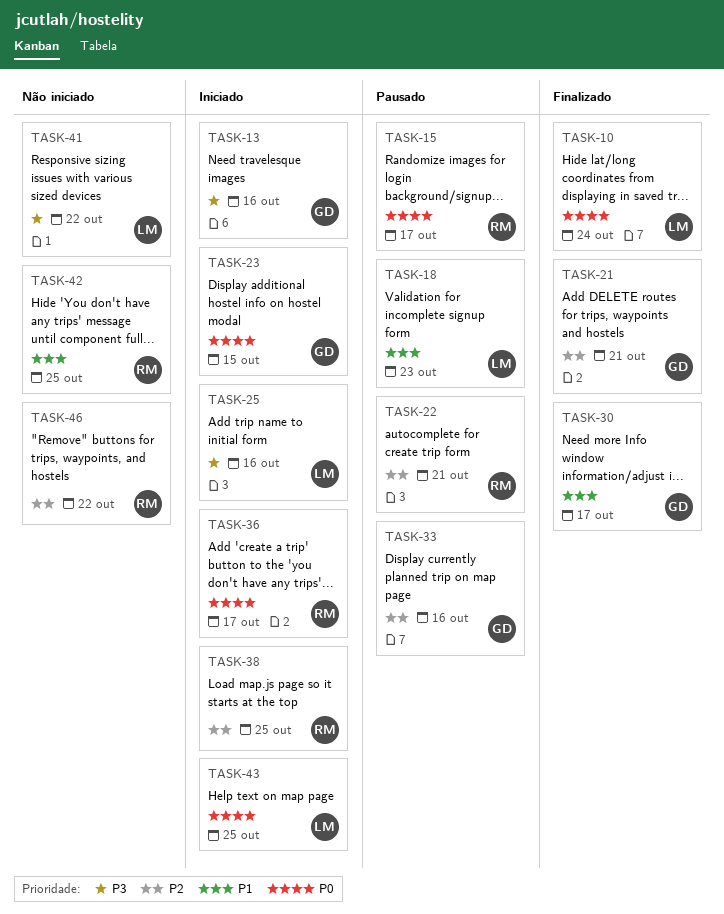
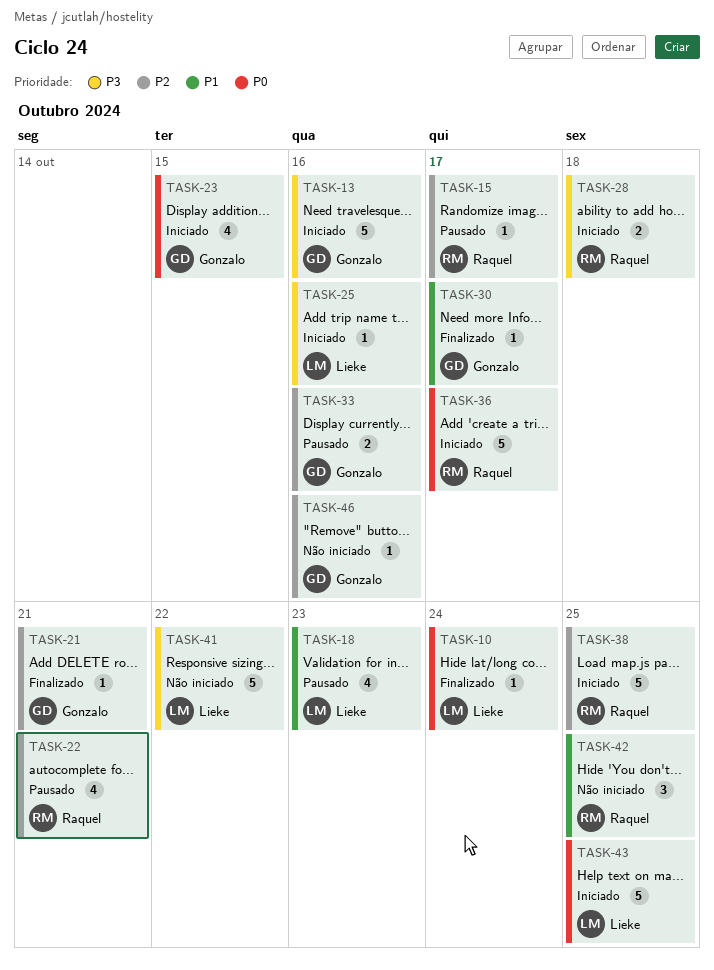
TASK-15, priority: P0 -> P2
TASK-28: none -> present
TASK-46, owner: Raquel -> Gonzalo
TASK-46, due: Oct 22 -> Oct 16

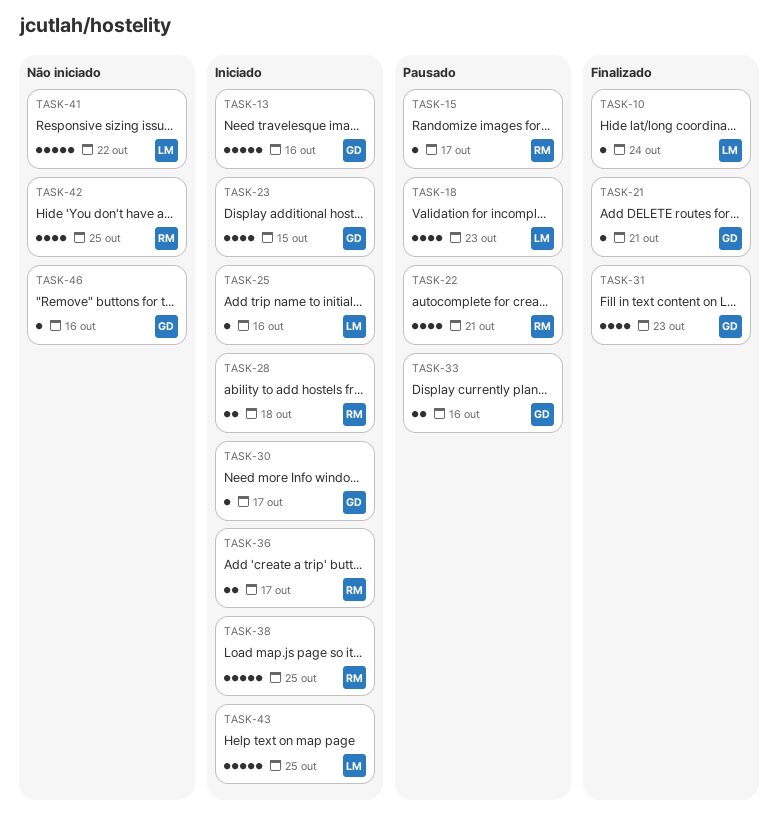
TASK-30, status: Finalizado -> Iniciado
TASK-31: none -> present
TASK-36, estimate: 5 -> 2
TASK-42, estimate: 3 -> 4

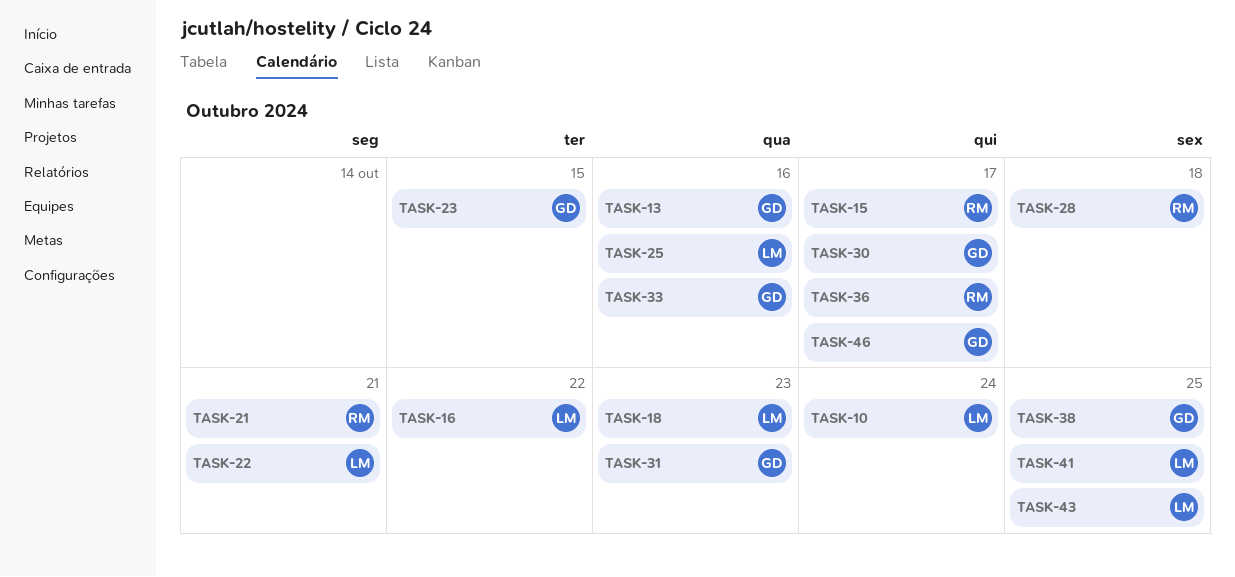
TASK-16: none -> present
TASK-21, owner: GD -> RM
TASK-22, owner: RM -> LM
TASK-38, owner: RM -> GD
TASK-41, due: Oct 22 -> Oct 25
TASK-42: present -> none
TASK-46, due: Oct 16 -> Oct 17

